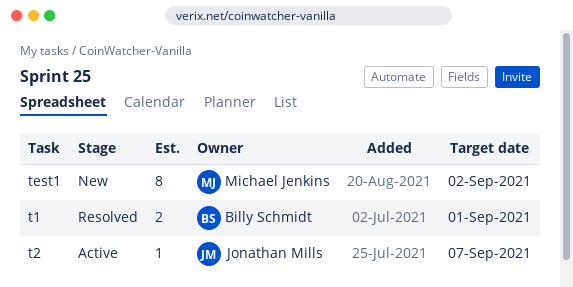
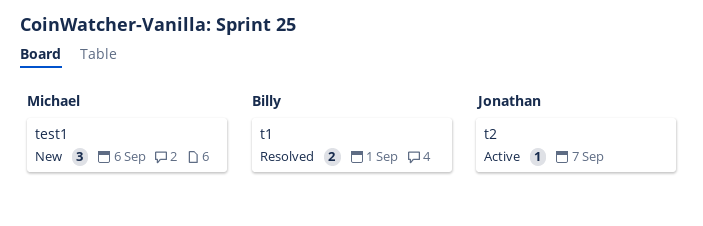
test1, estimate: 8 -> 3
test1, due: Sep 2 -> Sep 6

